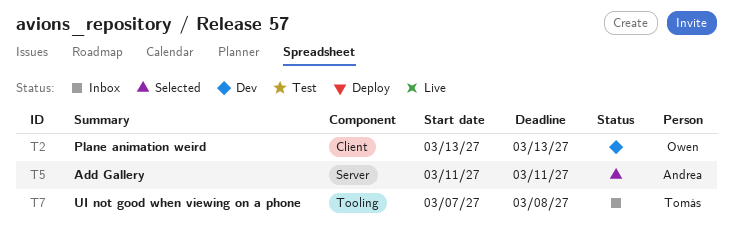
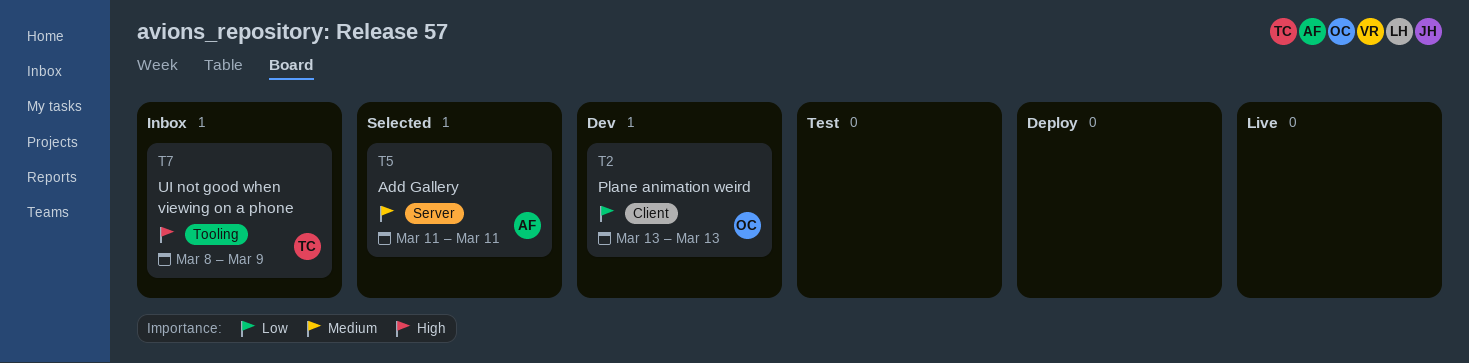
T7, start: Mar 7 -> Mar 8
T7, due: Mar 8 -> Mar 9

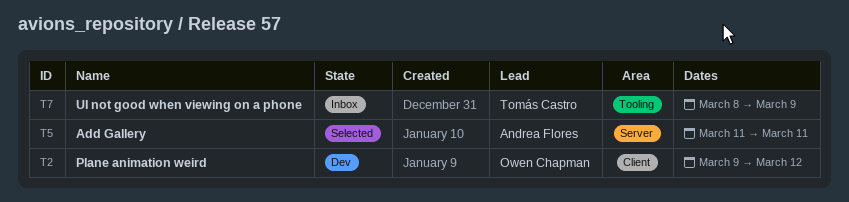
T2, start: Mar 13 -> Mar 9
T2, due: Mar 13 -> Mar 12

